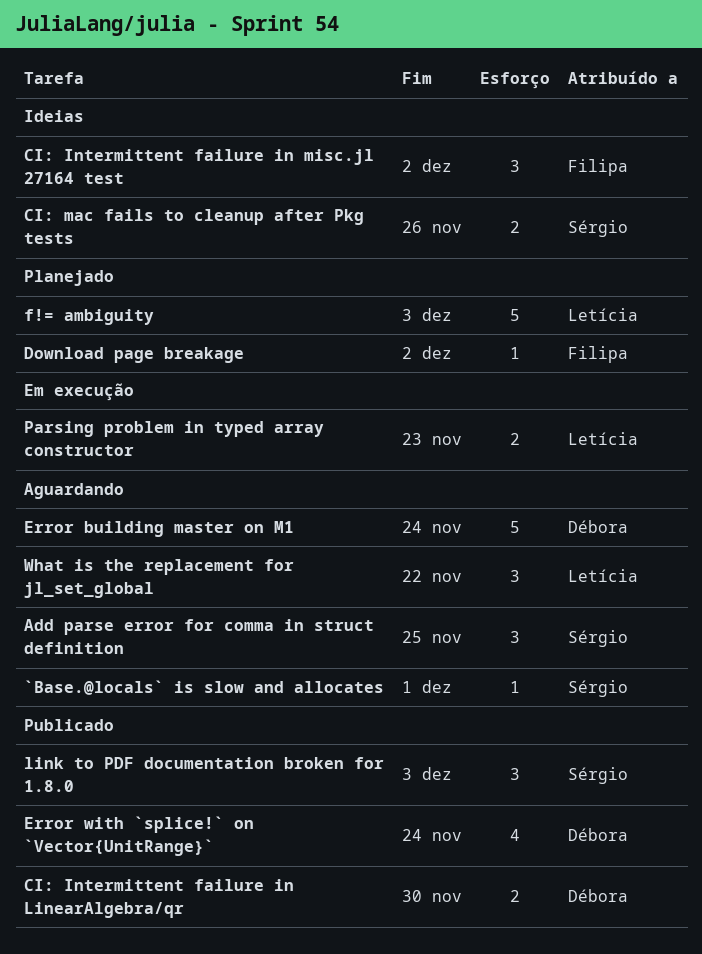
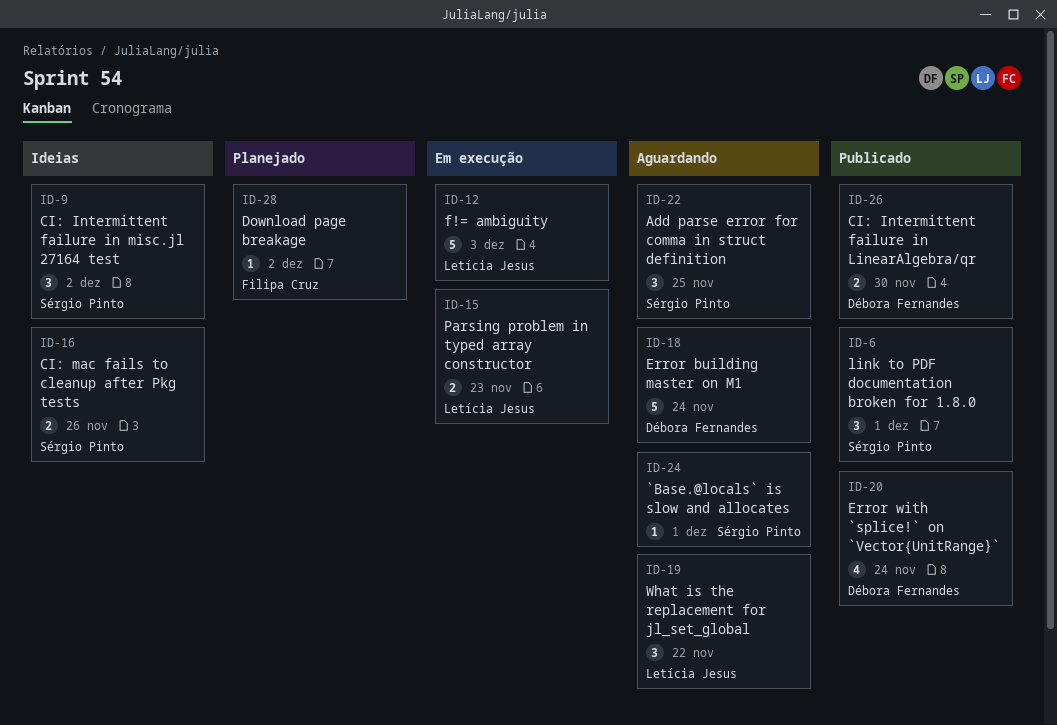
CI: Intermittent failure in misc.jl 27164 test, owner: Filipa Cruz -> Sérgio Pinto
f!= ambiguity, status: Planejado -> Em execução
link to PDF documentation broken for 1.8.0, due: Dec 3 -> Dec 1

